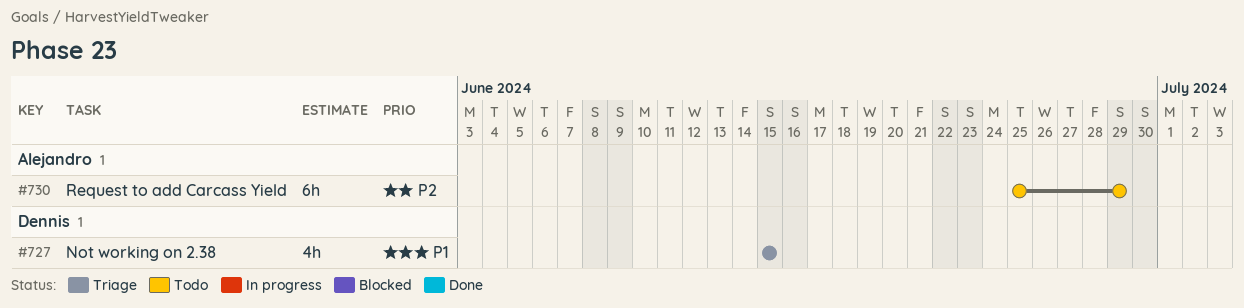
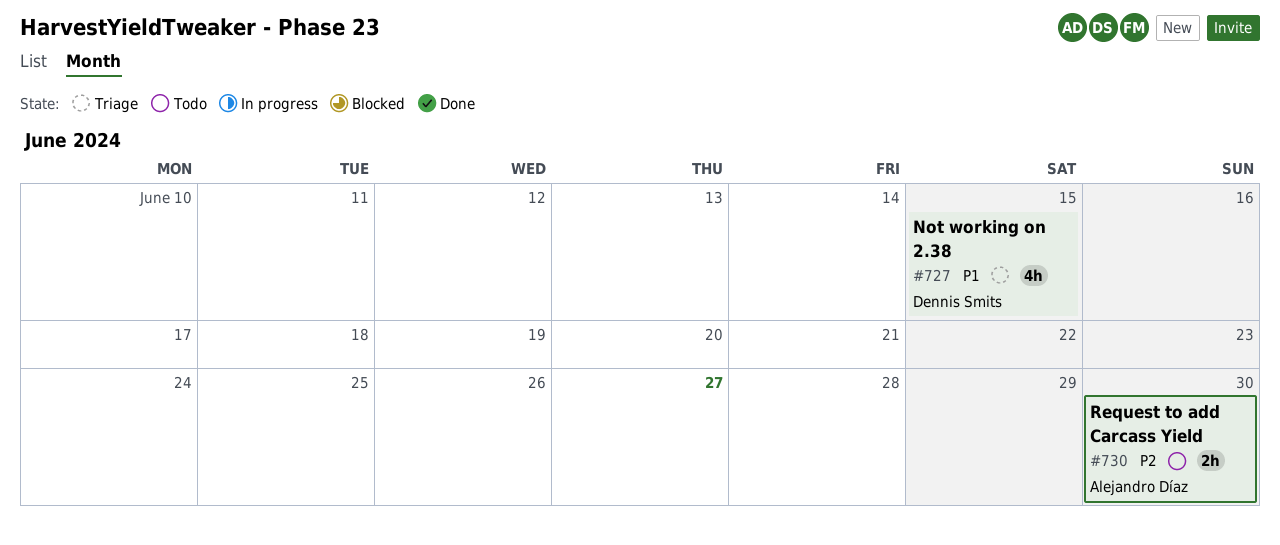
#730, estimate: 6h -> 2h
#730, due: Jun 29 -> Jun 30

